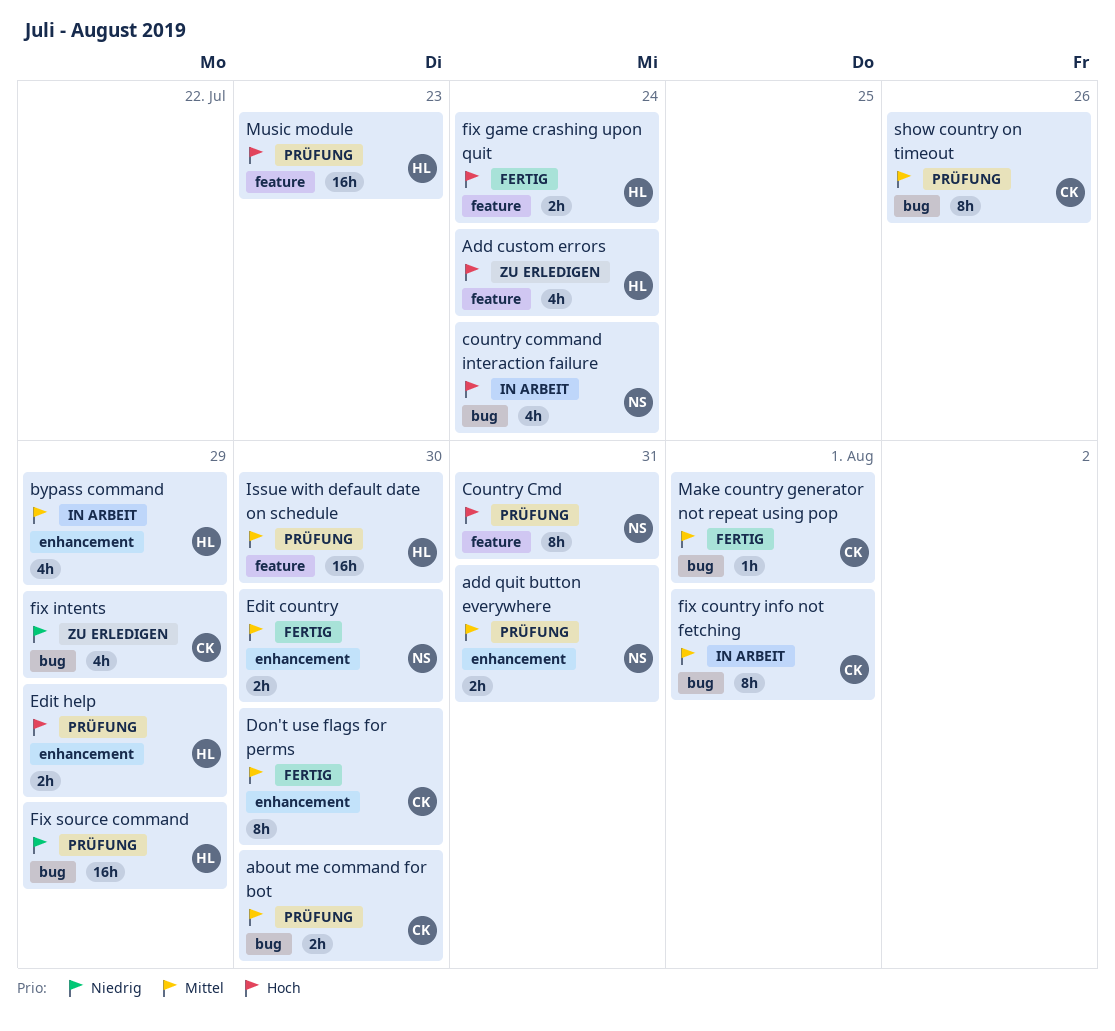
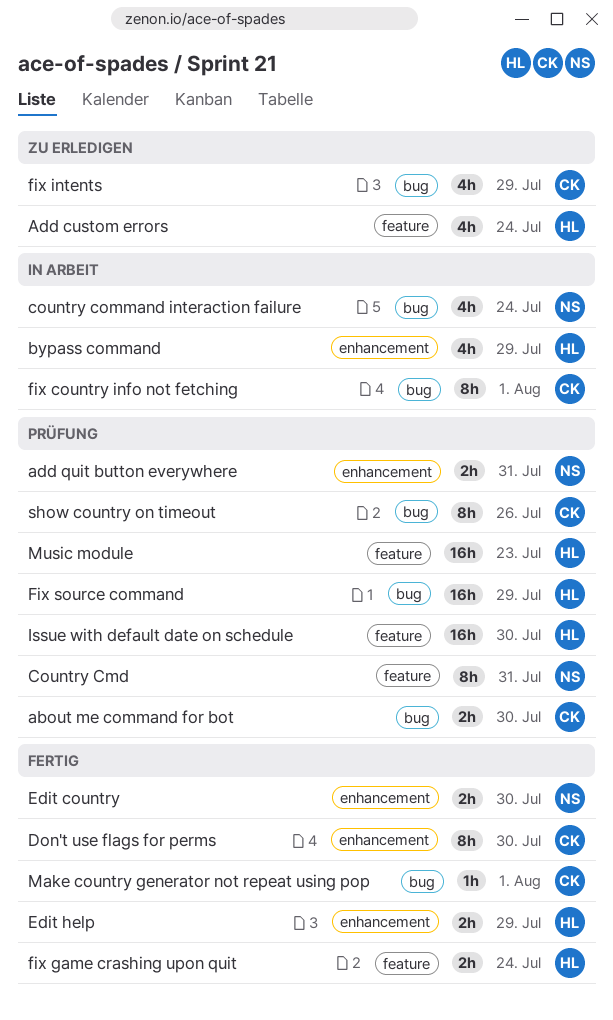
Edit help, status: Prüfung -> Fertig

